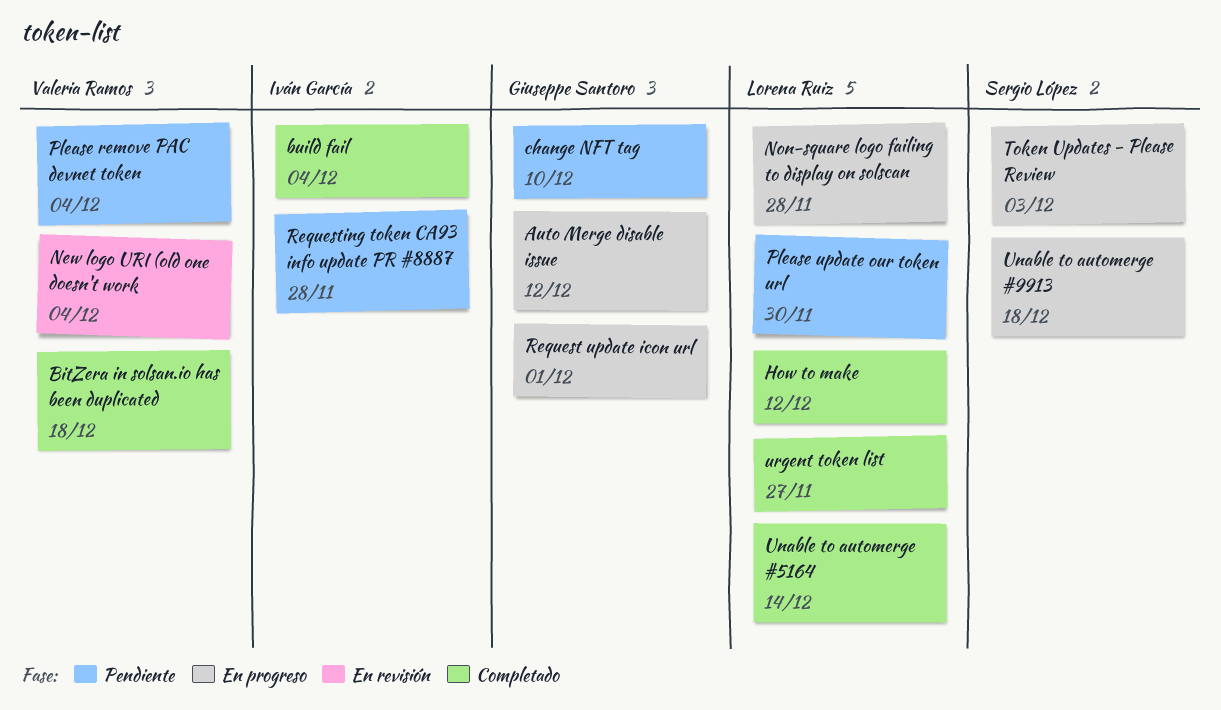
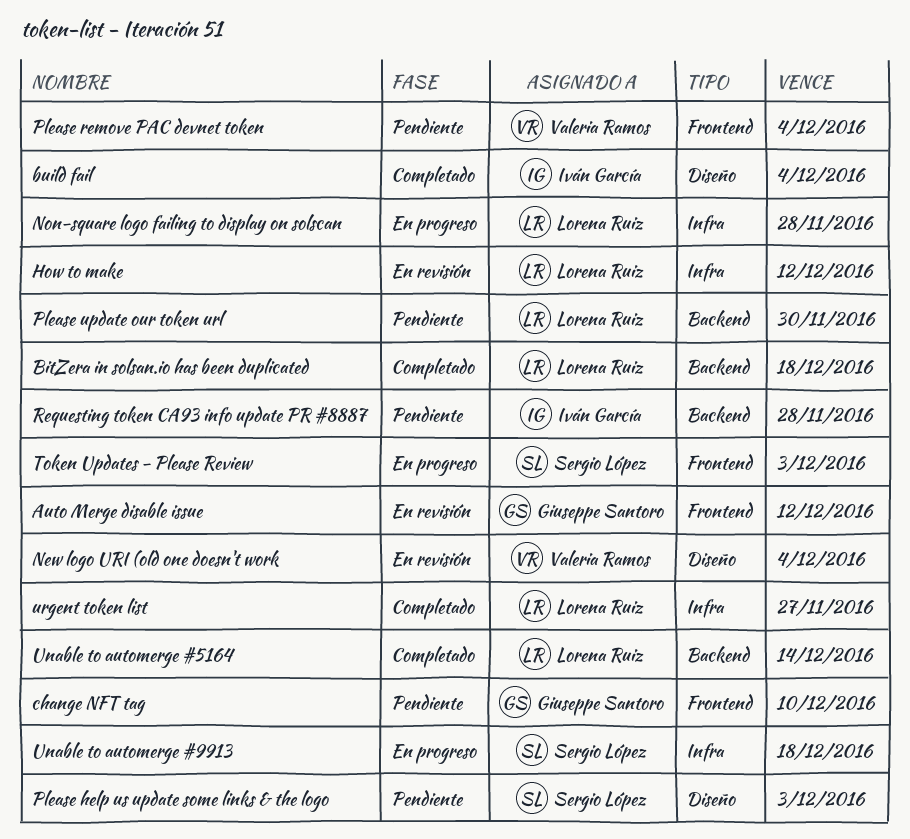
Auto Merge disable issue, status: En progreso -> En revisión
BitZera in solsan.io has been duplicated, owner: Valeria Ramos -> Lorena Ruiz
How to make, status: Completado -> En revisión
Please help us update some links & the logo: none -> present
Request update icon url: present -> none

